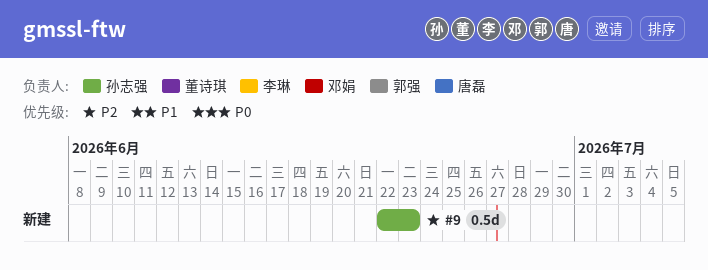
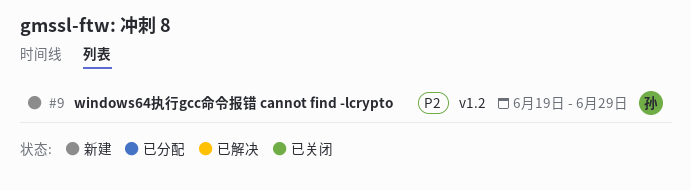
#9, start: Jun 22 -> Jun 19
#9, due: Jun 23 -> Jun 29

